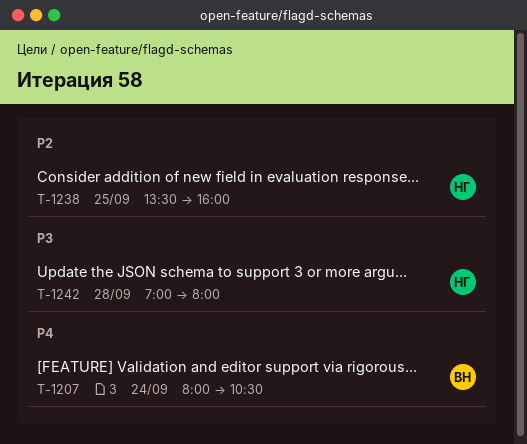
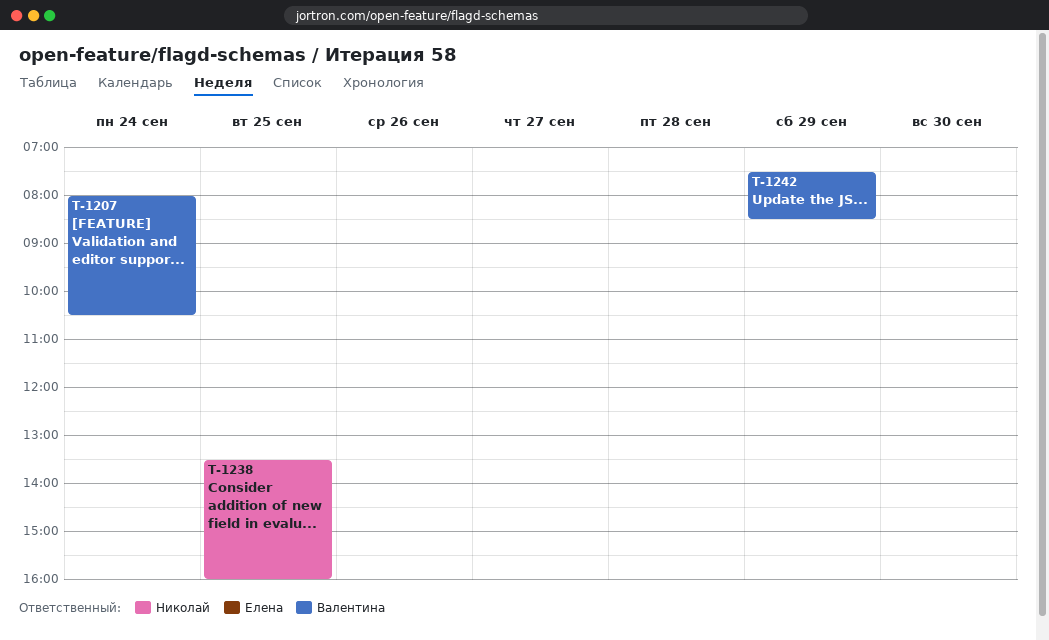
T-1242, owner: Николай -> Валентина
T-1242, day: Sep 28 -> Sep 29
T-1242, begins: 07:00 -> 07:30
T-1242, ends: 08:00 -> 08:30

